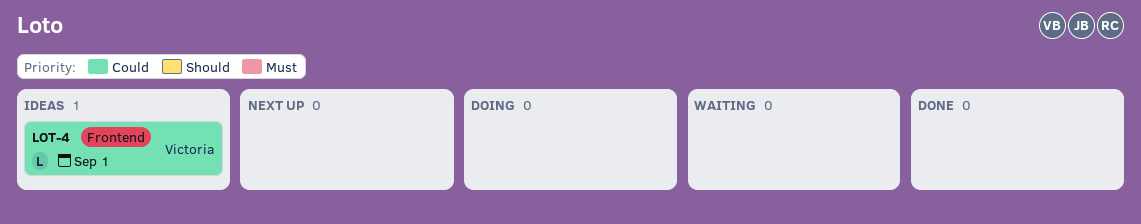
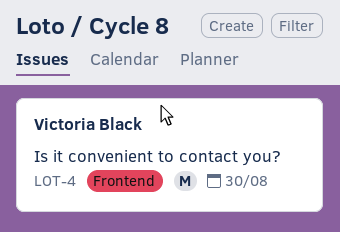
LOT-4, estimate: L -> M
LOT-4, due: Sep 1 -> Aug 30

